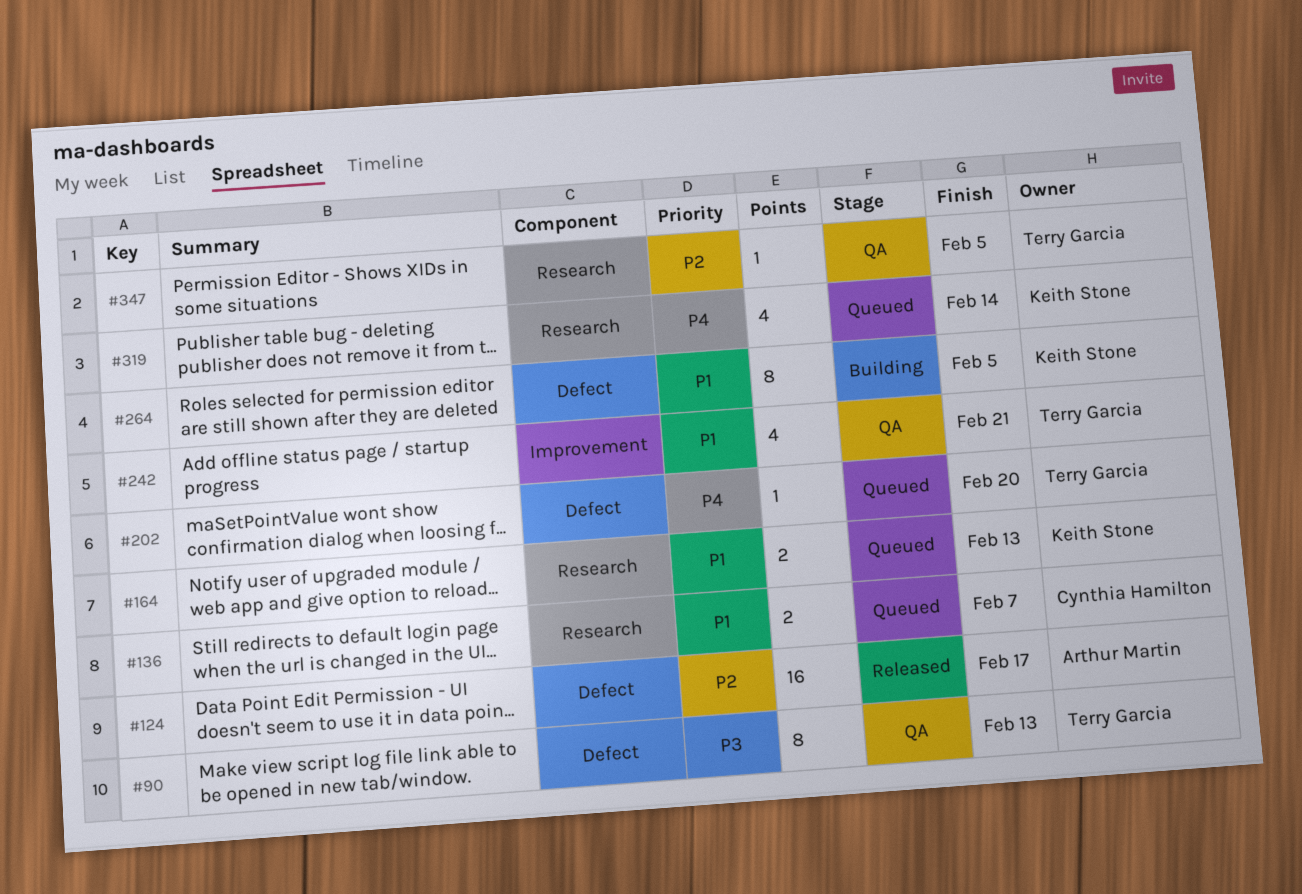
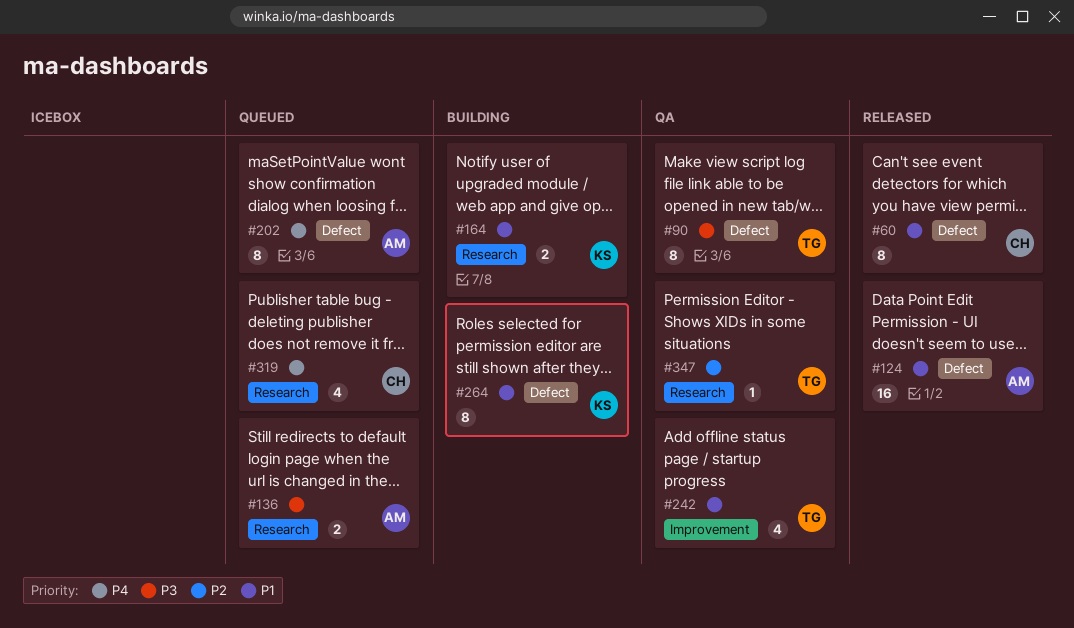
#60: none -> present
#124, priority: P2 -> P1
#136, owner: Cynthia Hamilton -> Arthur Martin
#136, priority: P1 -> P3
#164, status: Queued -> Building
#202, owner: Terry Garcia -> Arthur Martin
#202, estimate: 1 -> 8
#319, owner: Keith Stone -> Cynthia Hamilton

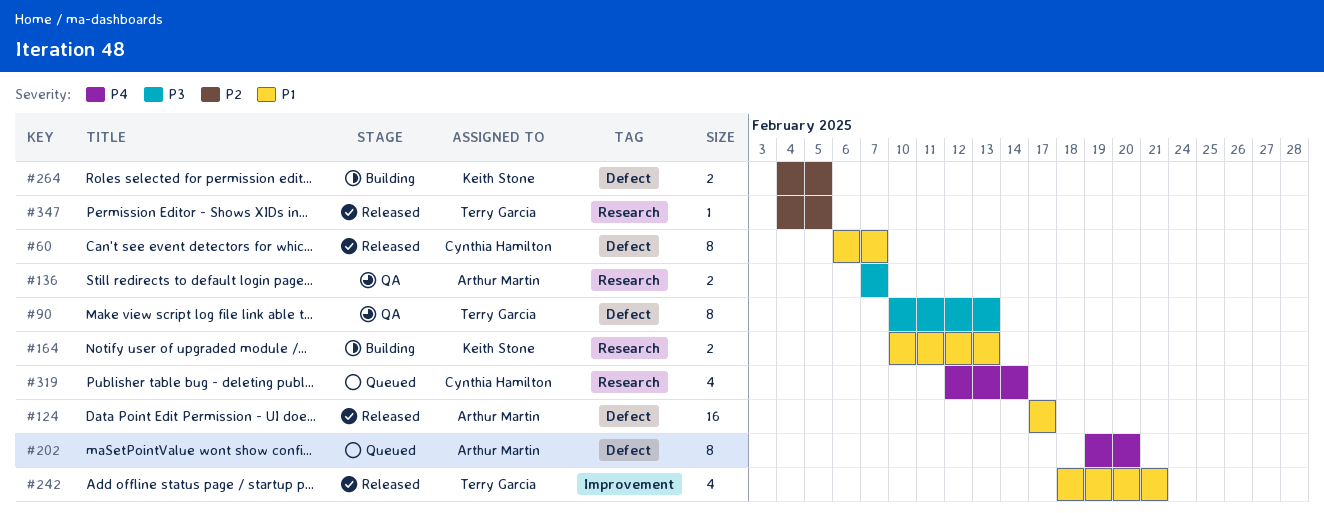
#136, status: Queued -> QA
#242, status: QA -> Released
#264, priority: P1 -> P2
#264, estimate: 8 -> 2
#347, status: QA -> Released

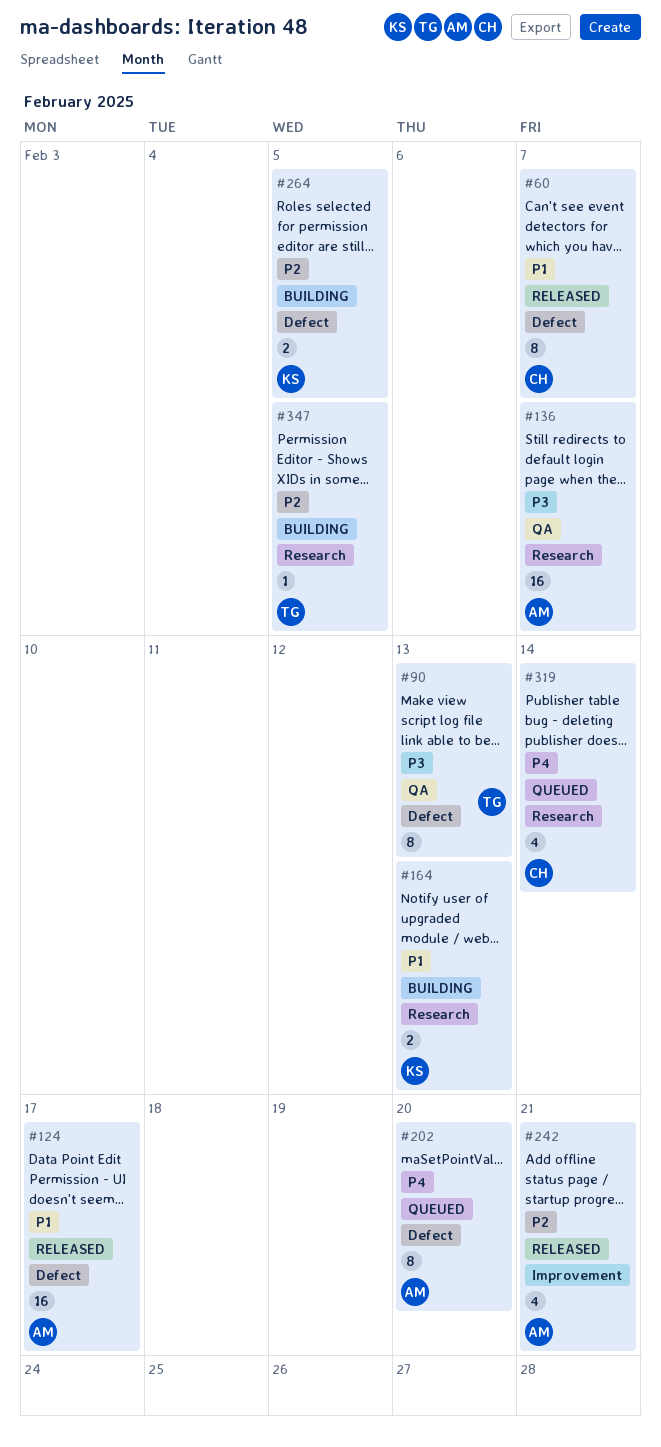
#136, estimate: 2 -> 16
#242, owner: Terry Garcia -> Arthur Martin
#242, priority: P1 -> P2
#347, status: Released -> Building

